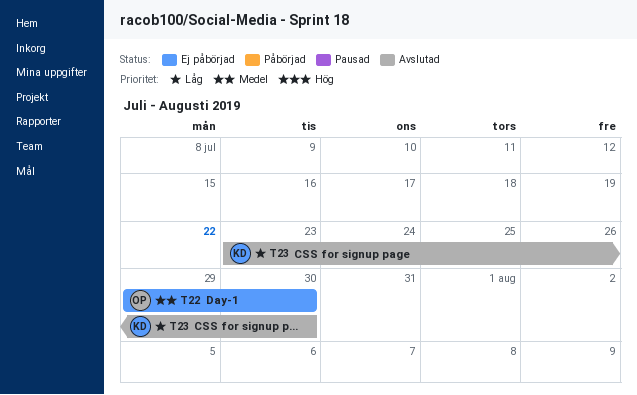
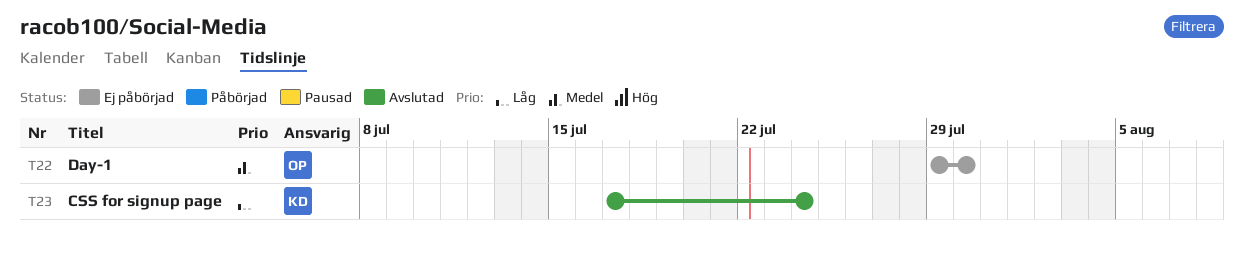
T23, start: Jul 23 -> Jul 17
T23, due: Jul 30 -> Jul 24

